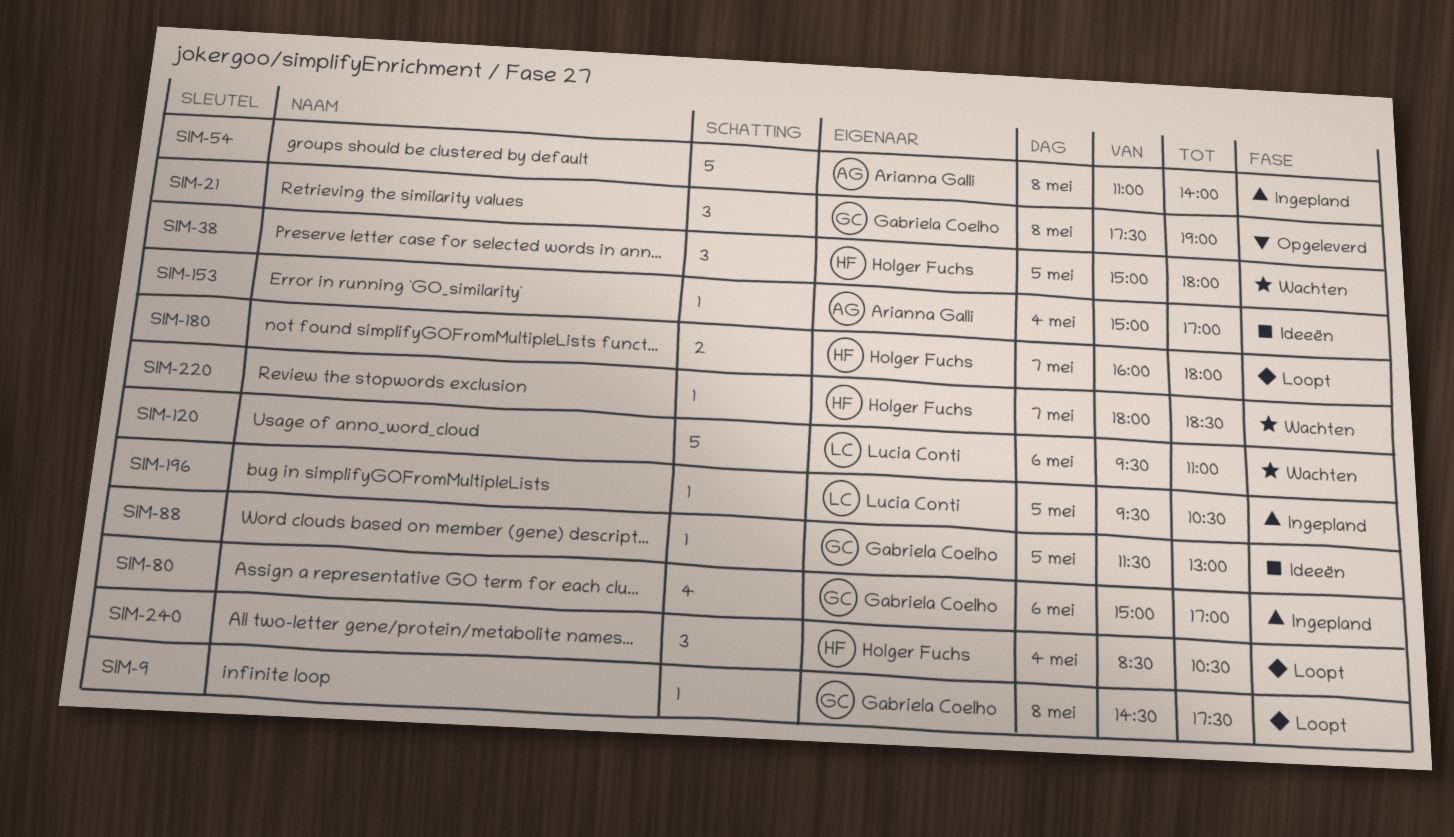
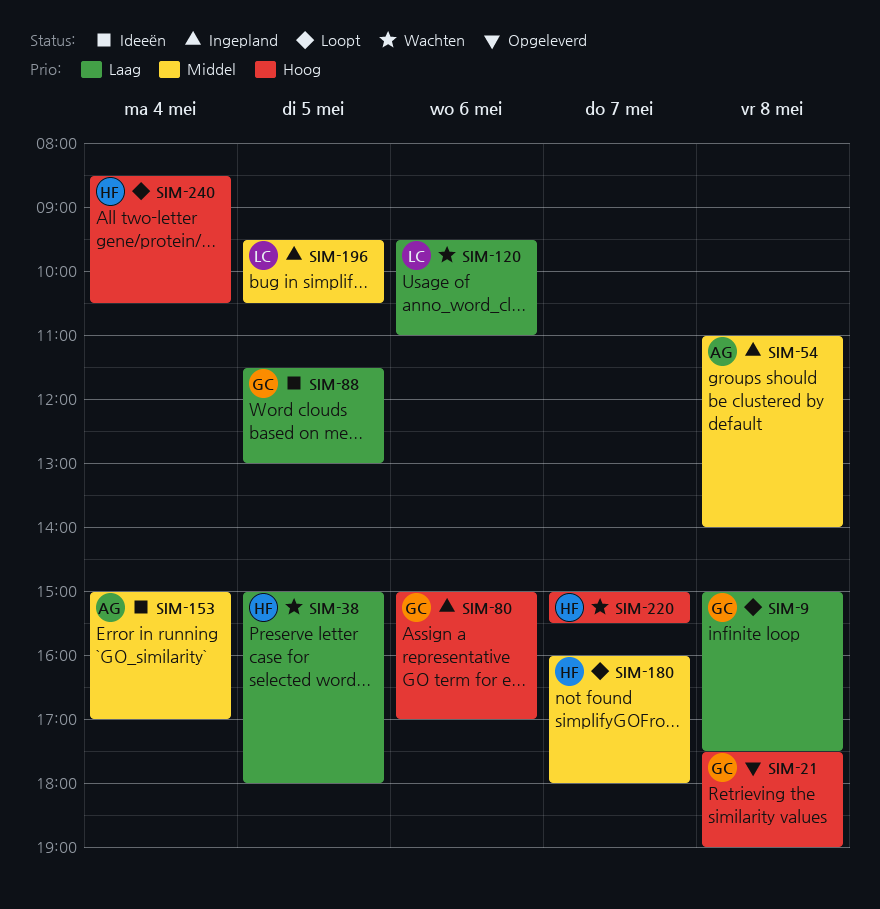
SIM-9, begins: 14:30 -> 15:00
SIM-220, begins: 18:00 -> 15:00
SIM-220, ends: 18:30 -> 15:30

